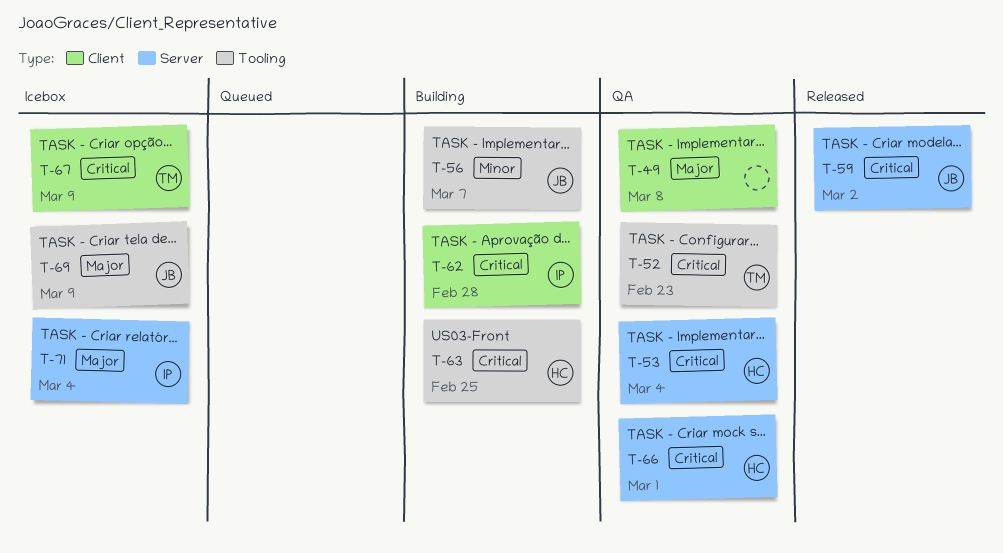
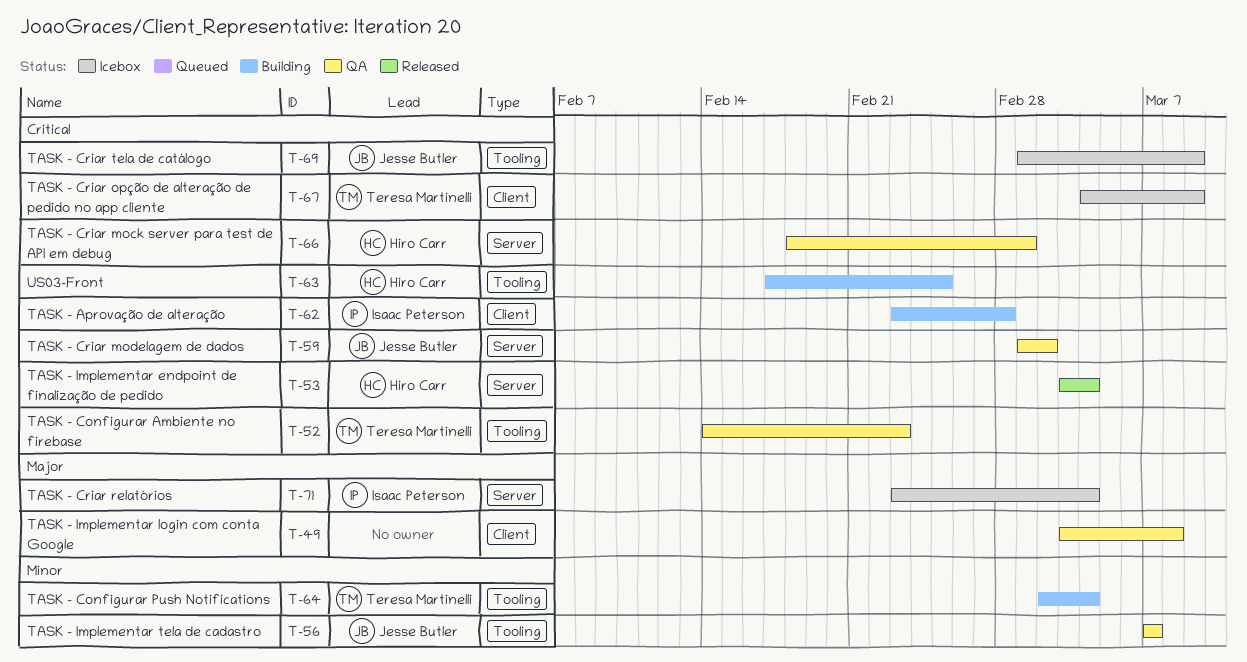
T-53, status: QA -> Released
T-56, status: Building -> QA
T-59, status: Released -> QA
T-64: none -> present
T-69, priority: Major -> Critical

